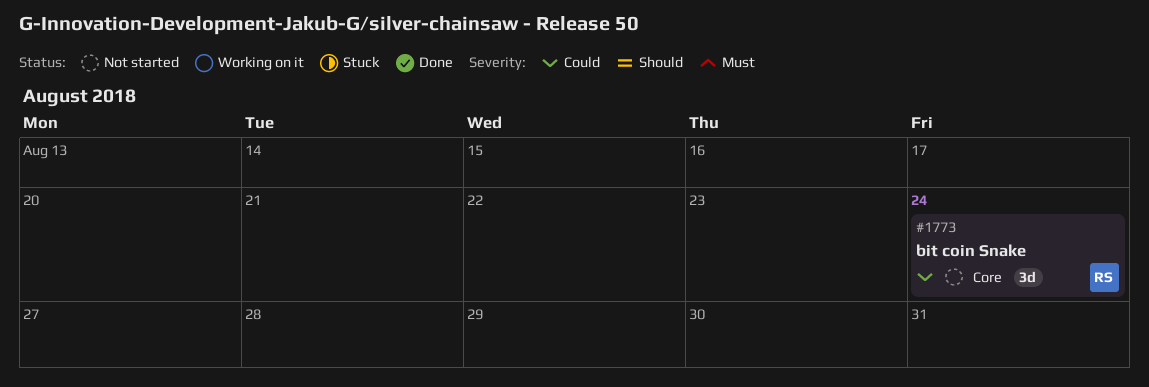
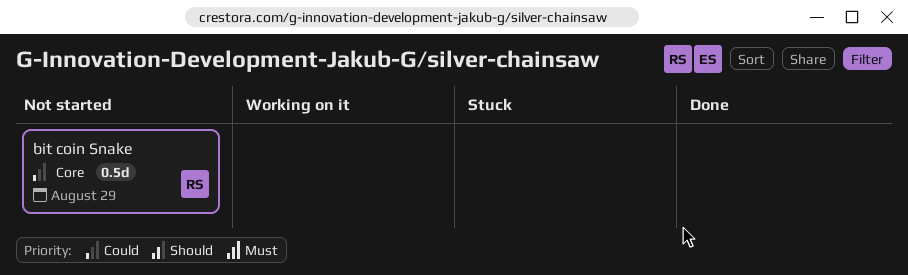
bit coin Snake, estimate: 3d -> 0.5d
bit coin Snake, due: Aug 24 -> Aug 29

